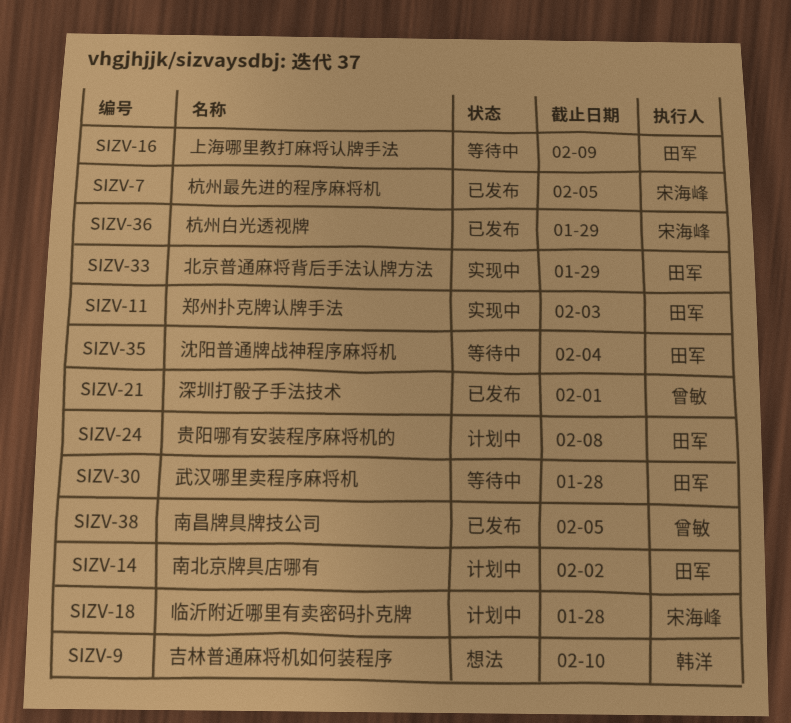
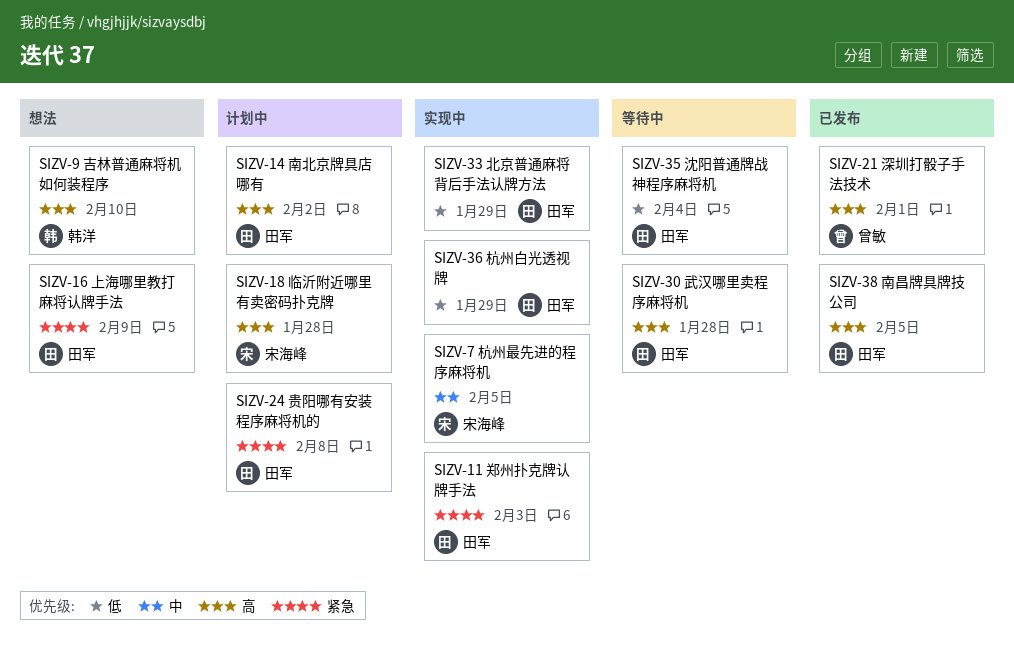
SIZV-7, status: 已发布 -> 实现中
SIZV-16, status: 等待中 -> 想法
SIZV-36, status: 已发布 -> 实现中
SIZV-36, owner: 宋海峰 -> 田军
SIZV-38, owner: 曾敏 -> 田军

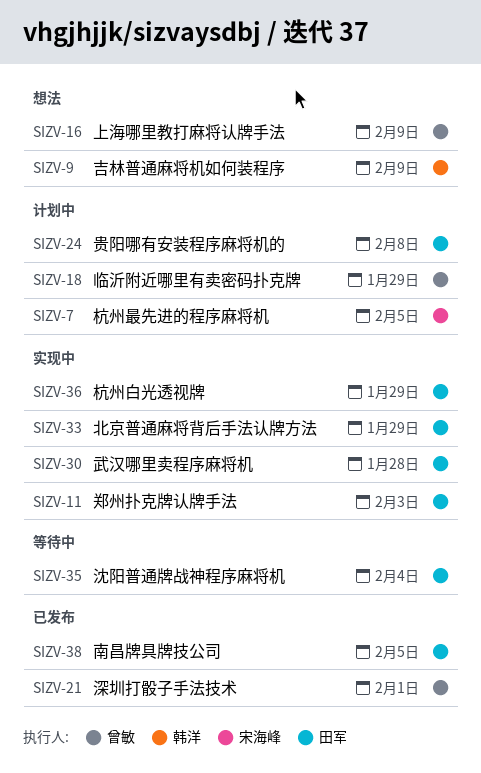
SIZV-7, status: 实现中 -> 计划中
SIZV-9, due: Feb 10 -> Feb 9
SIZV-14: present -> none
SIZV-16, owner: 田军 -> 曾敏
SIZV-18, owner: 宋海峰 -> 曾敏
SIZV-18, due: Jan 28 -> Jan 29
SIZV-30, status: 等待中 -> 实现中

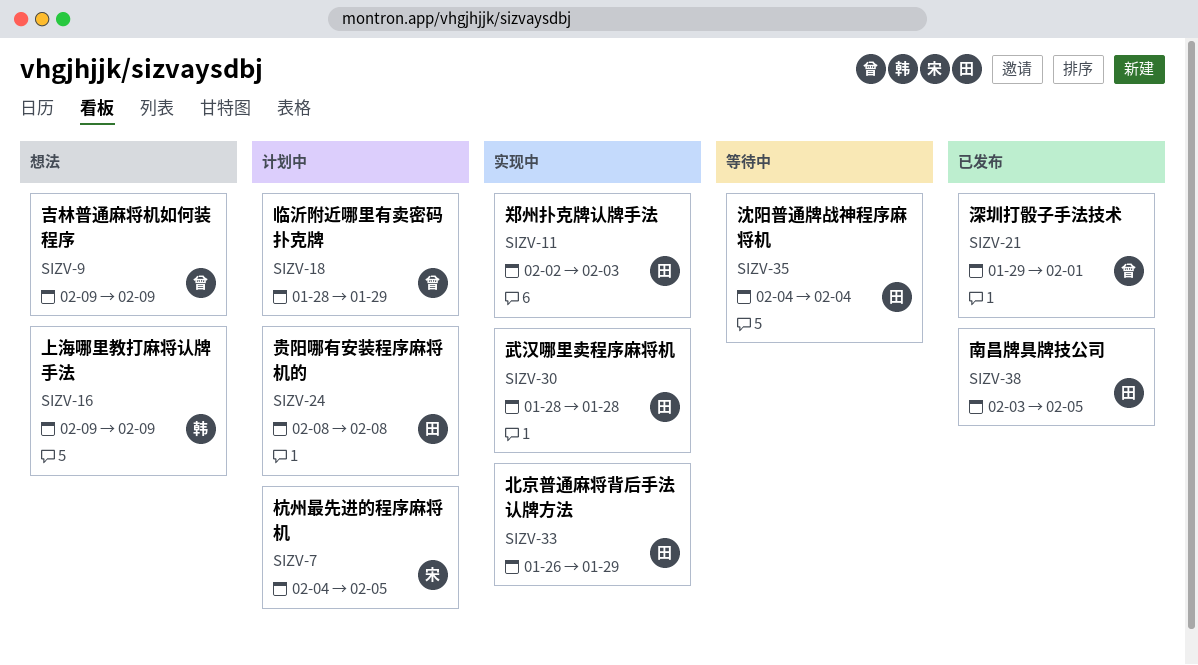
SIZV-9, owner: 韩洋 -> 曾敏
SIZV-16, owner: 曾敏 -> 韩洋
SIZV-36: present -> none

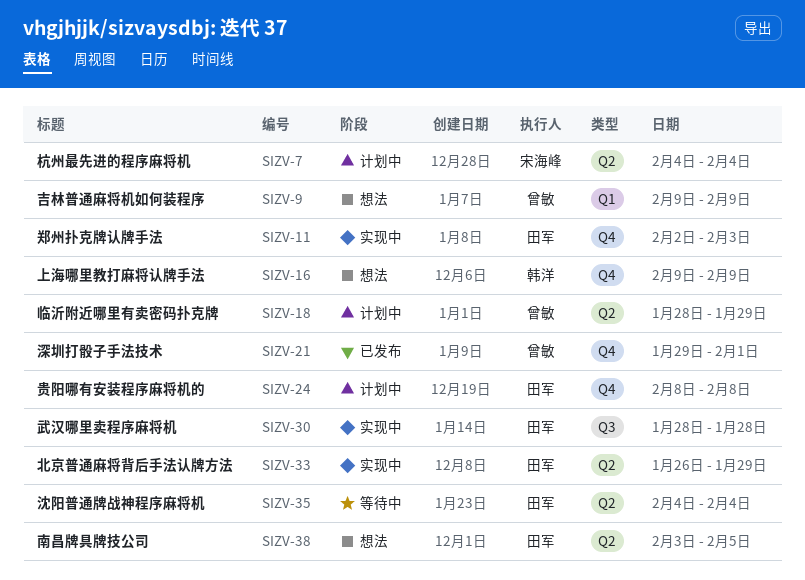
SIZV-7, due: Feb 5 -> Feb 4
SIZV-38, status: 已发布 -> 想法

